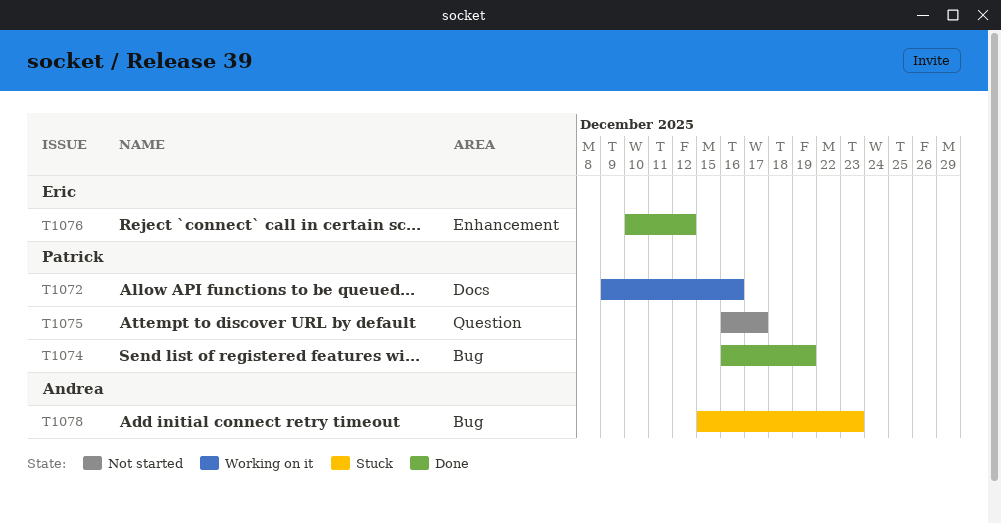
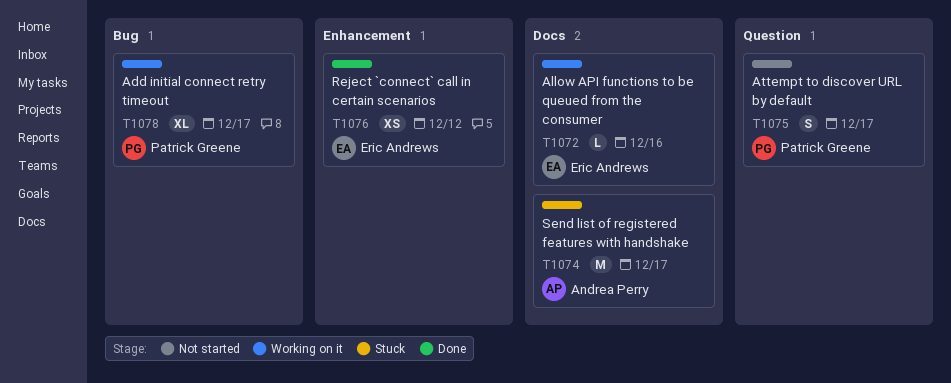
T1072, owner: Patrick Greene -> Eric Andrews
T1074, status: Done -> Stuck
T1074, owner: Patrick Greene -> Andrea Perry
T1074, label: Bug -> Docs
T1074, due: Dec 19 -> Dec 17
T1078, status: Stuck -> Working on it
T1078, owner: Andrea Perry -> Patrick Greene
T1078, due: Dec 23 -> Dec 17

